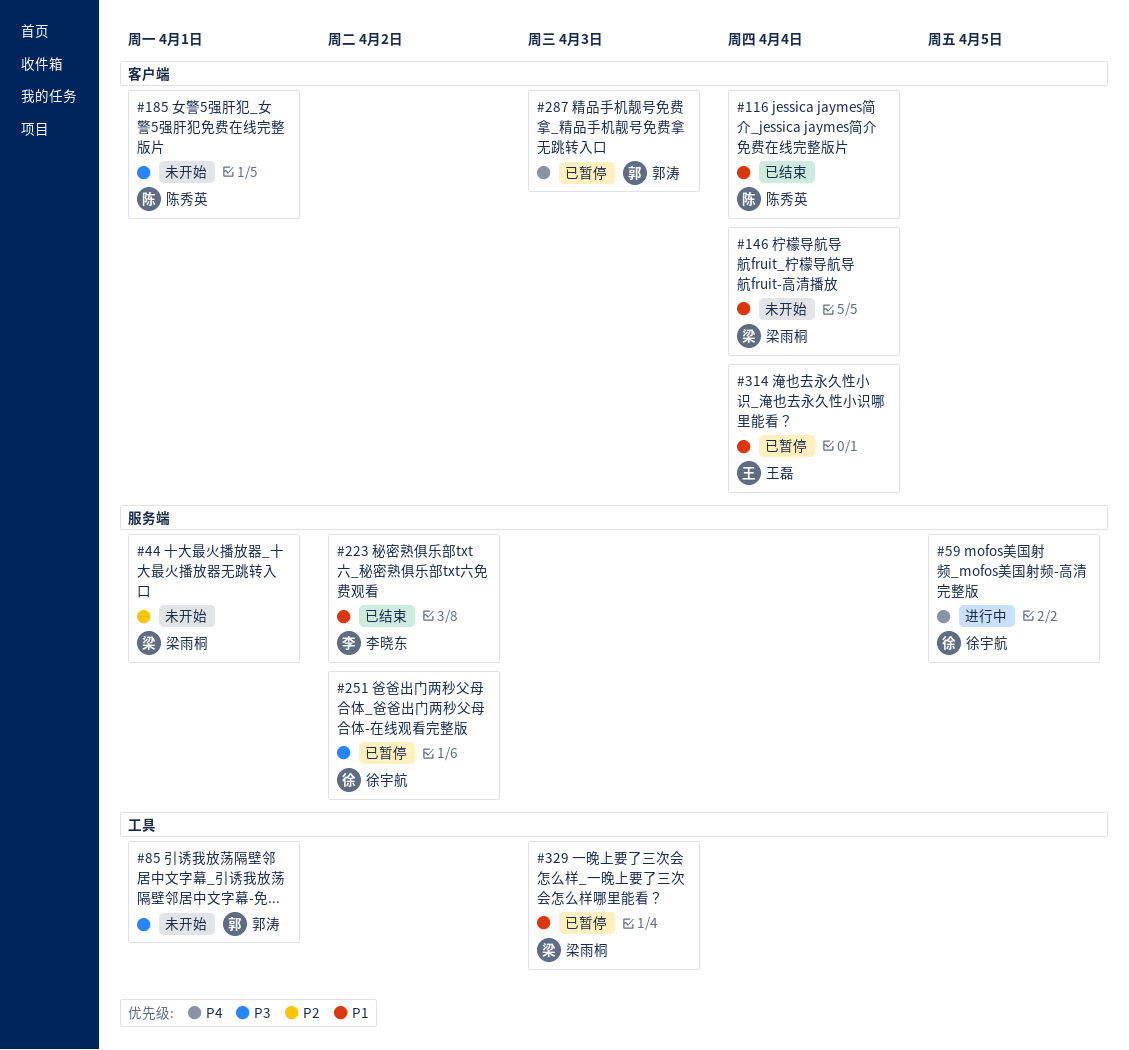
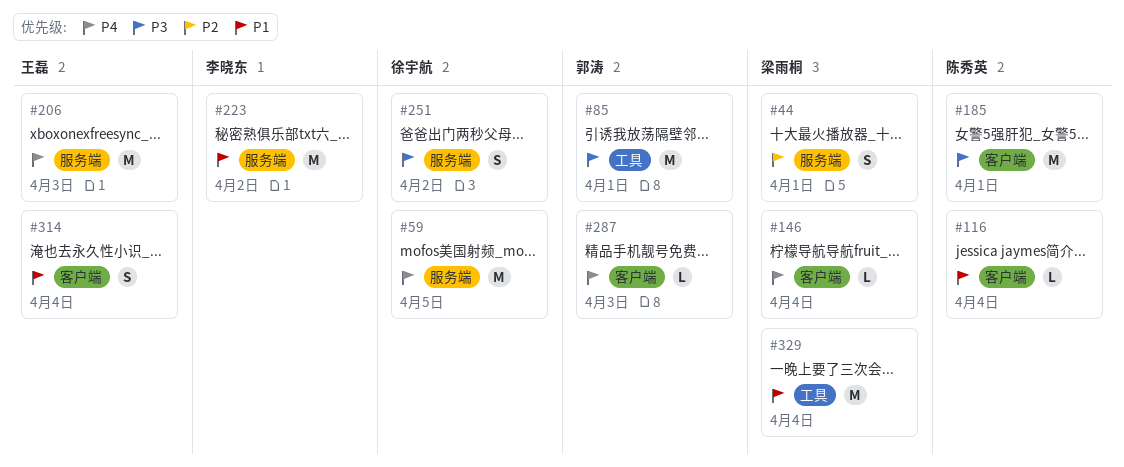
#146, priority: P1 -> P4
#206: none -> present
#329, due: Apr 3 -> Apr 4

